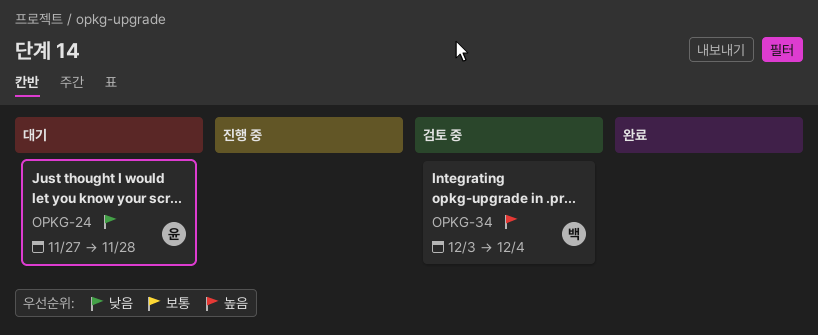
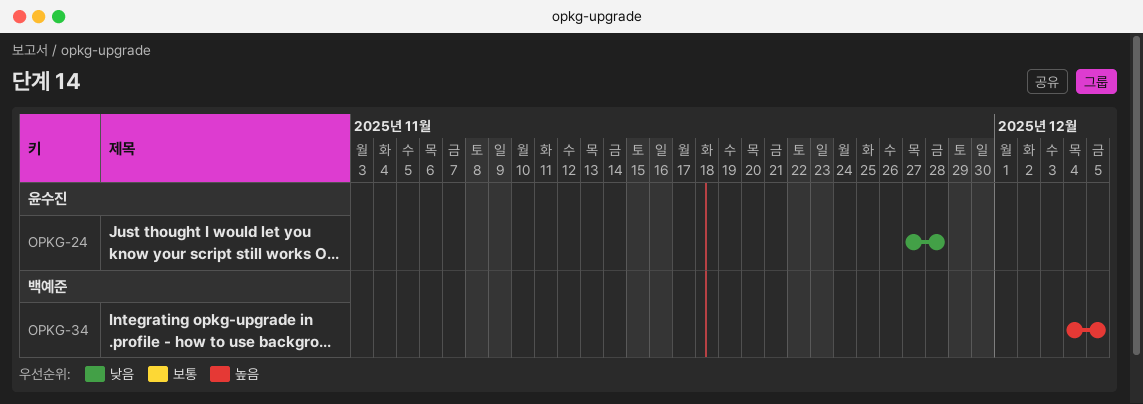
OPKG-34, start: Dec 3 -> Dec 4
OPKG-34, due: Dec 4 -> Dec 5

